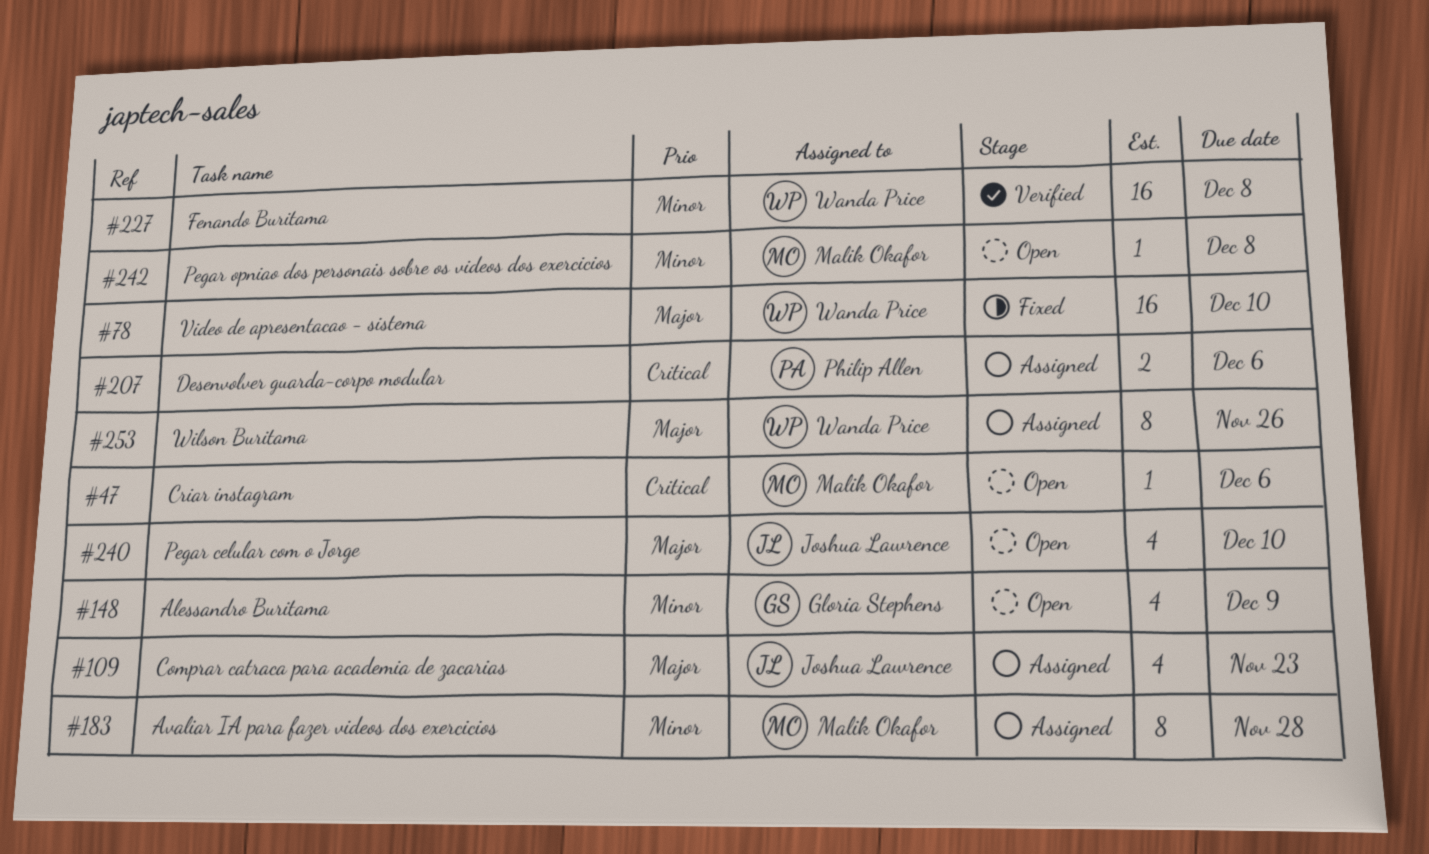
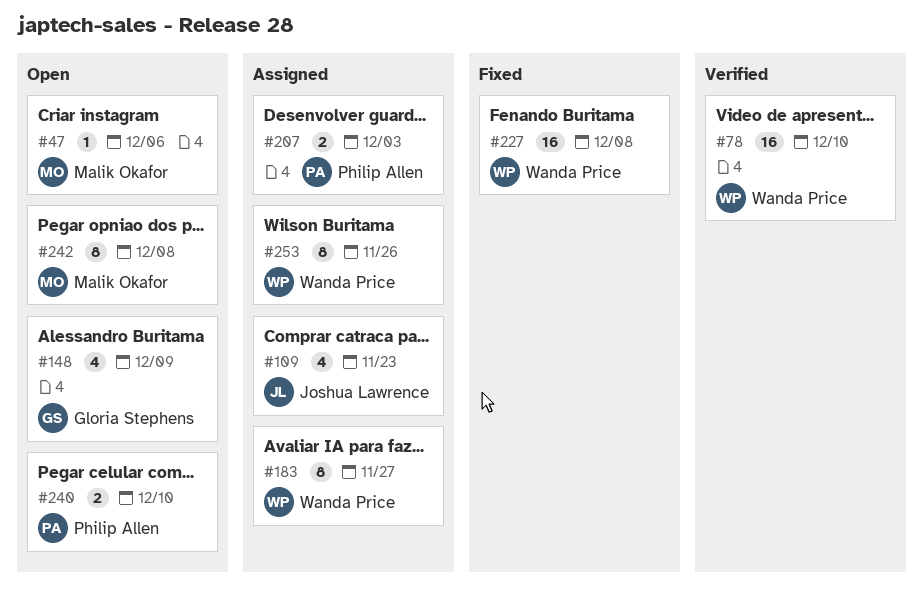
#78, status: Fixed -> Verified
#183, owner: Malik Okafor -> Wanda Price
#183, due: Nov 28 -> Nov 27
#207, due: Dec 6 -> Dec 3
#227, status: Verified -> Fixed
#240, owner: Joshua Lawrence -> Philip Allen
#240, estimate: 4 -> 2
#242, estimate: 1 -> 8

